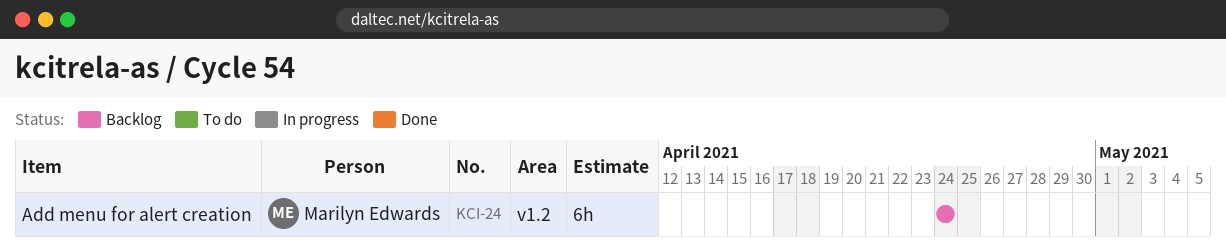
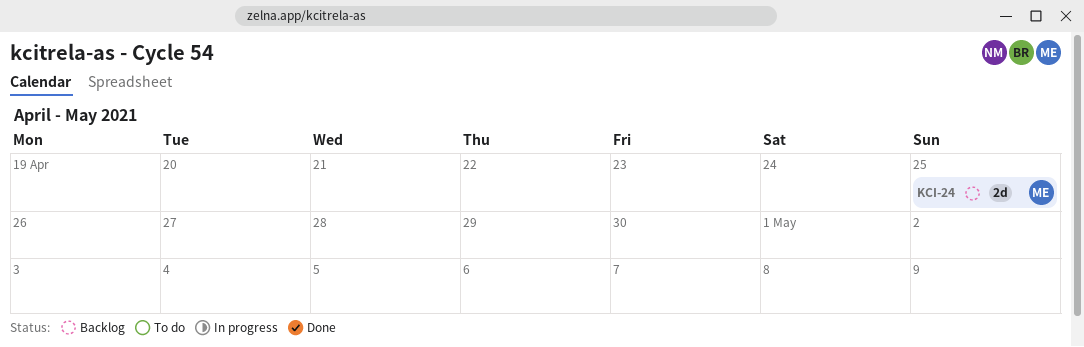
KCI-24, estimate: 6h -> 2d
KCI-24, due: Apr 24 -> Apr 25

